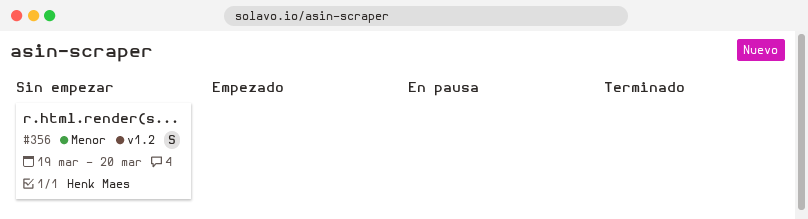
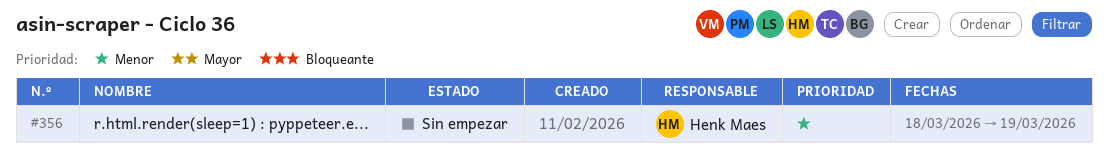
#356, start: Mar 19 -> Mar 18
#356, due: Mar 20 -> Mar 19

